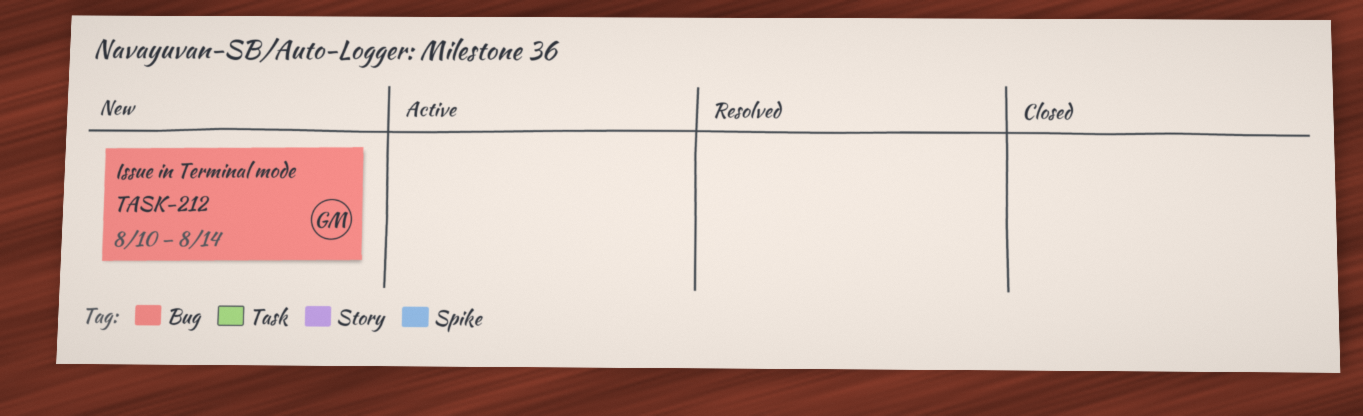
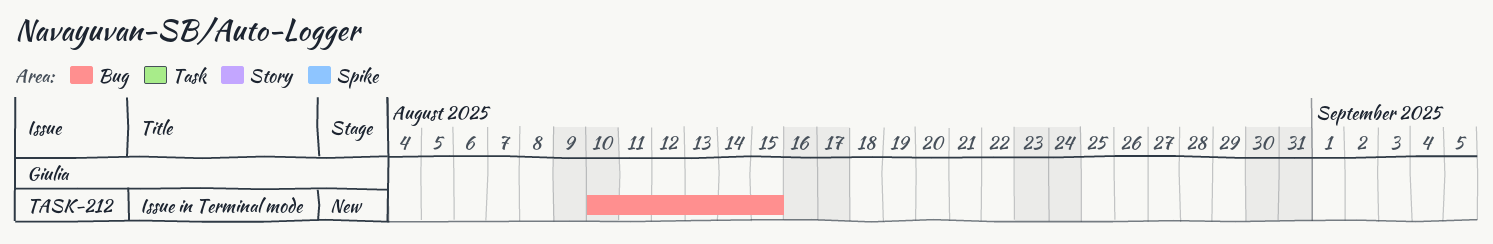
TASK-212, due: Aug 14 -> Aug 15

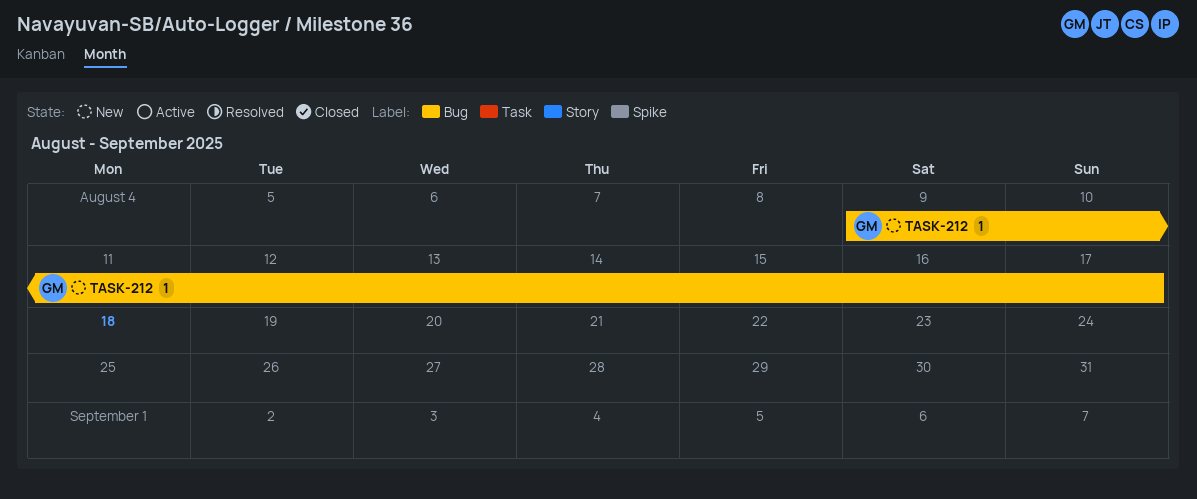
TASK-212, start: Aug 10 -> Aug 9
TASK-212, due: Aug 15 -> Aug 17

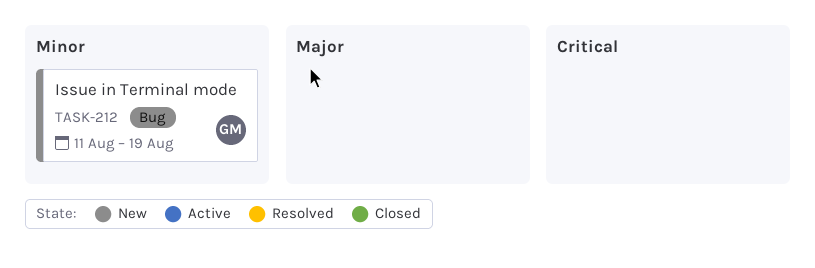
TASK-212, start: Aug 9 -> Aug 11
TASK-212, due: Aug 17 -> Aug 19

